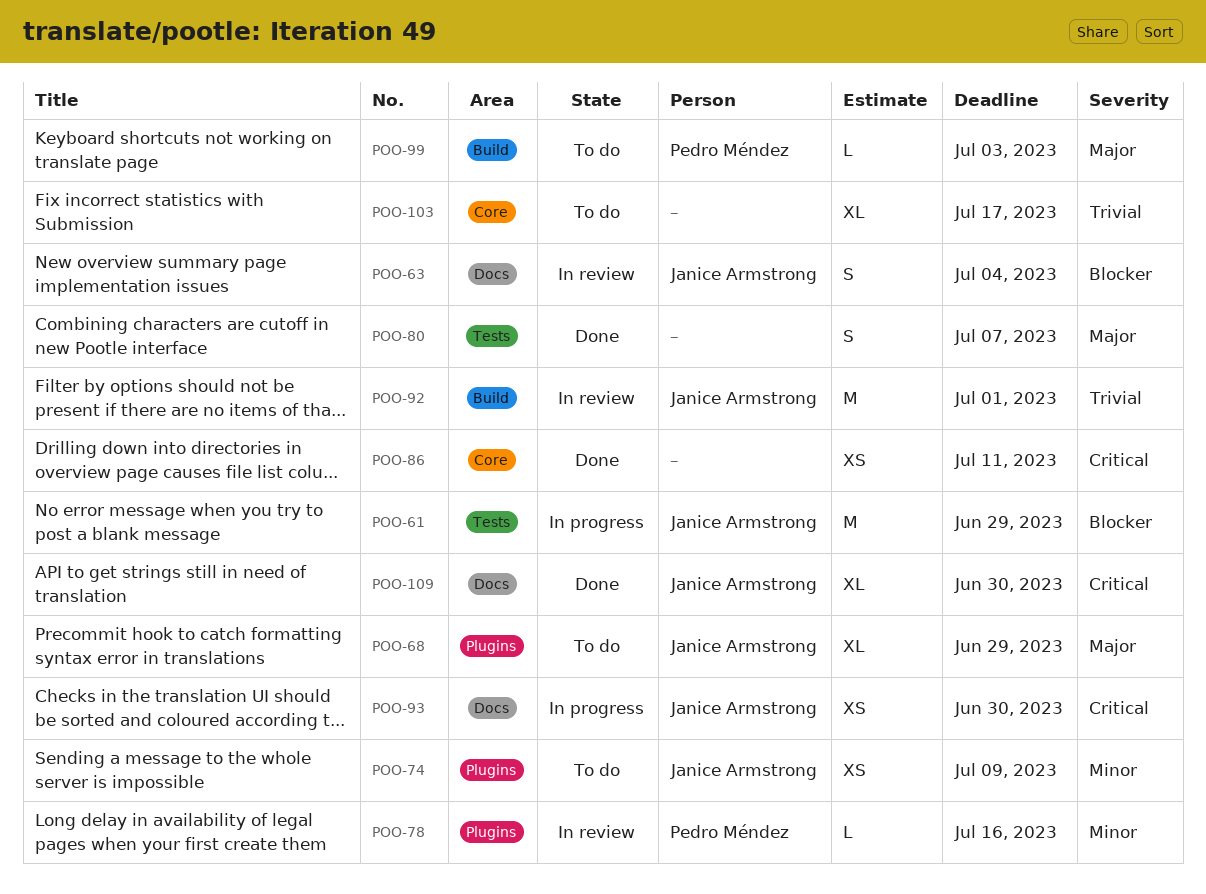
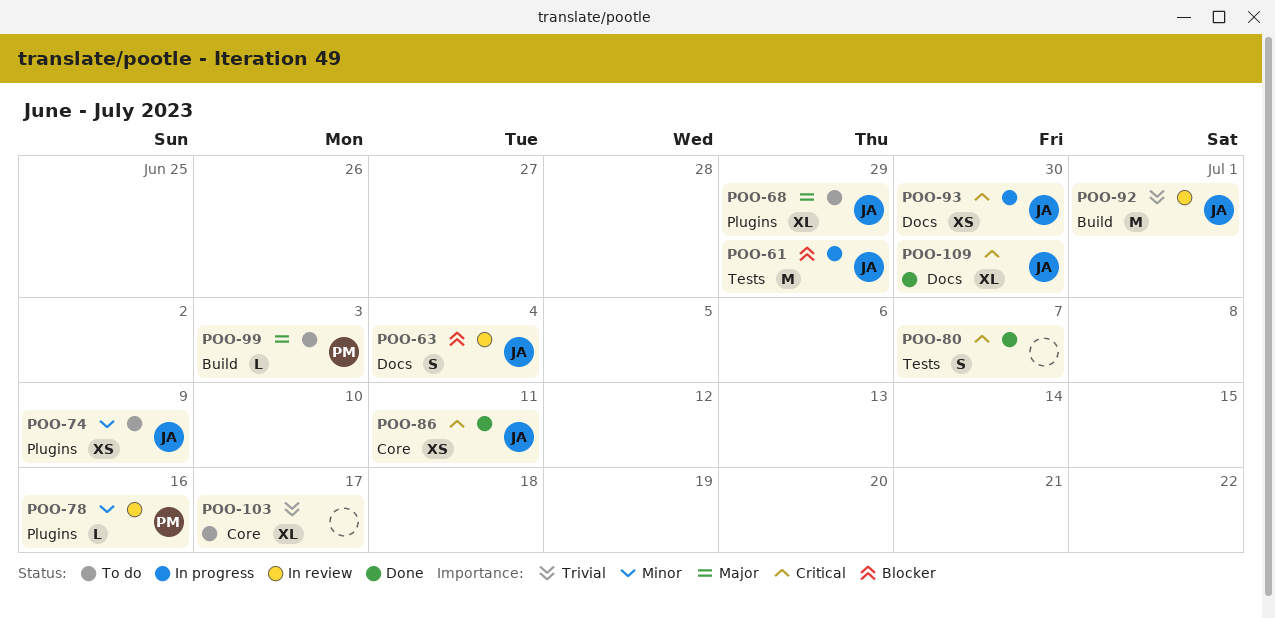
POO-80, priority: Major -> Critical
POO-86, owner: none -> Janice Armstrong

